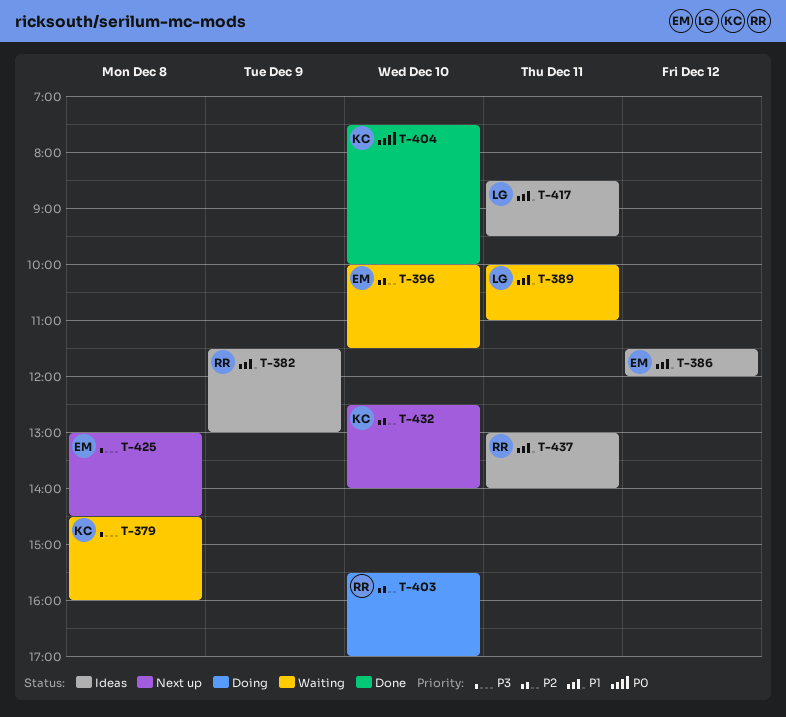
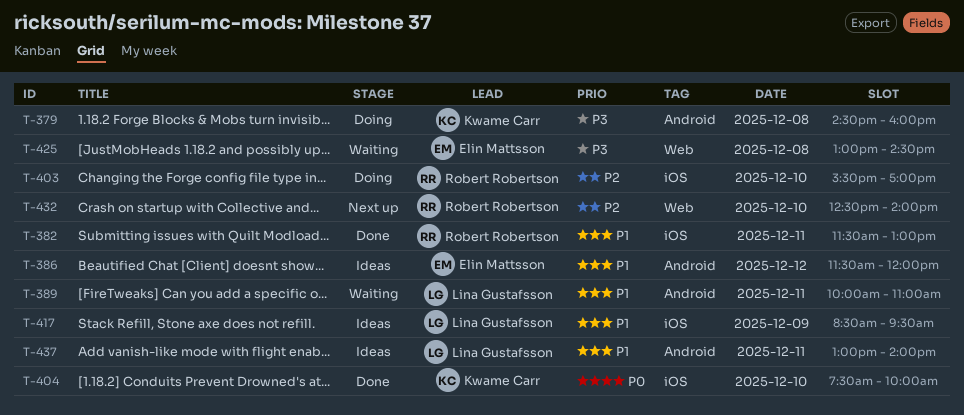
T-379, status: Waiting -> Doing
T-382, status: Ideas -> Done
T-382, day: Dec 9 -> Dec 11
T-396: present -> none
T-417, day: Dec 11 -> Dec 9
T-425, status: Next up -> Waiting
T-432, owner: Kwame Carr -> Robert Robertson
T-437, owner: Robert Robertson -> Lina Gustafsson

